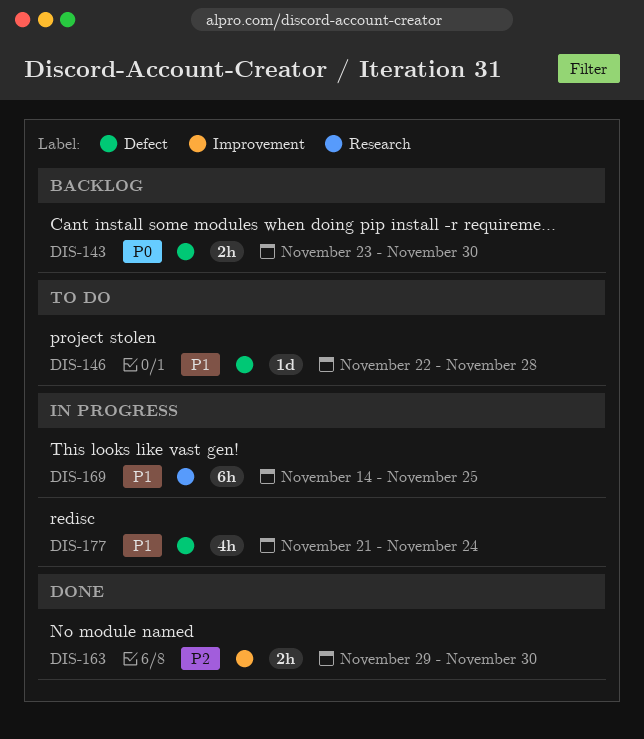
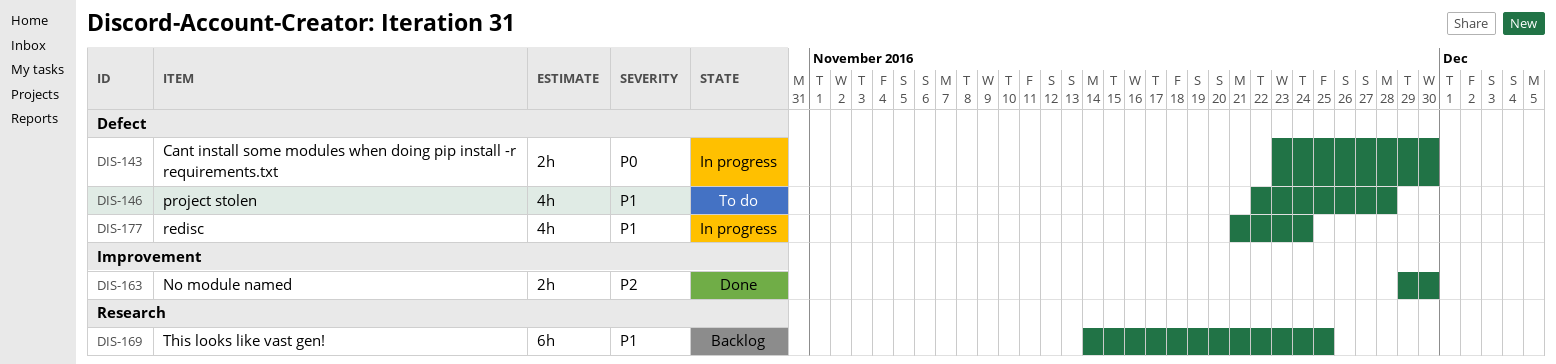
DIS-143, status: Backlog -> In progress
DIS-146, estimate: 1d -> 4h
DIS-169, status: In progress -> Backlog

